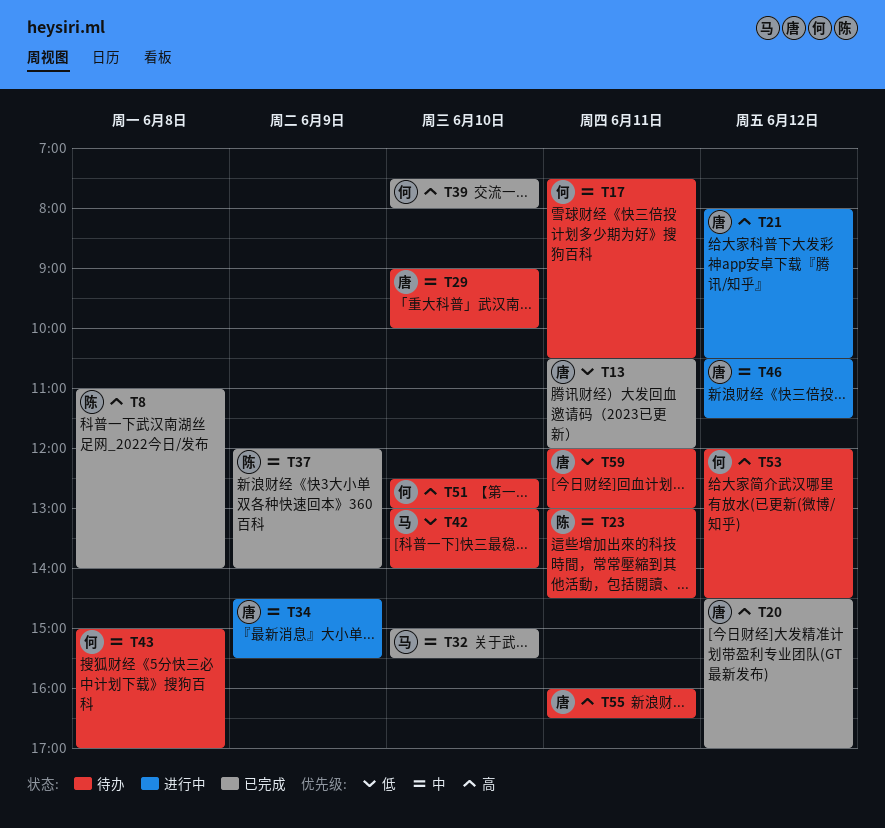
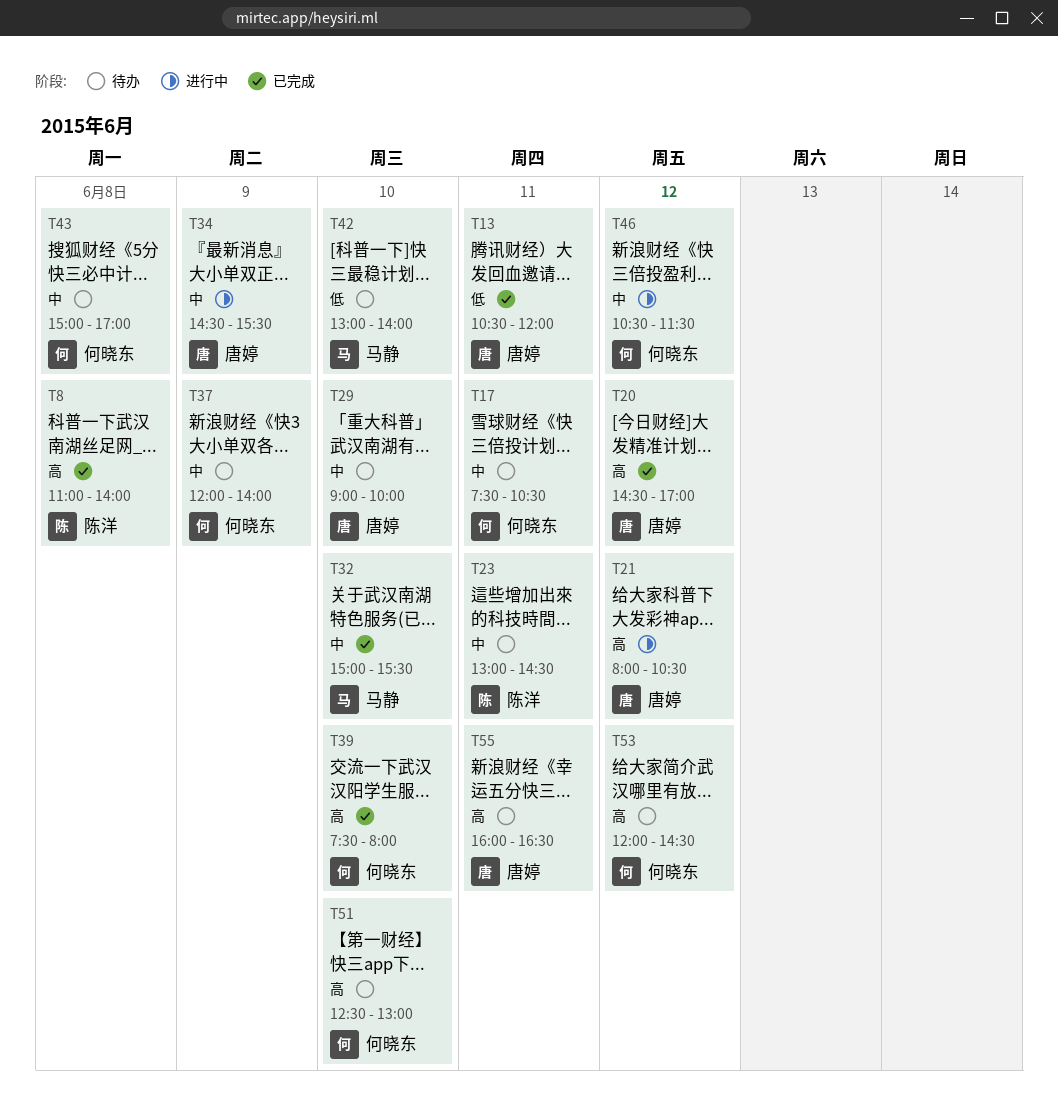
T37, status: 已完成 -> 待办
T37, owner: 陈洋 -> 何晓东
T46, owner: 唐婷 -> 何晓东
T59: present -> none

